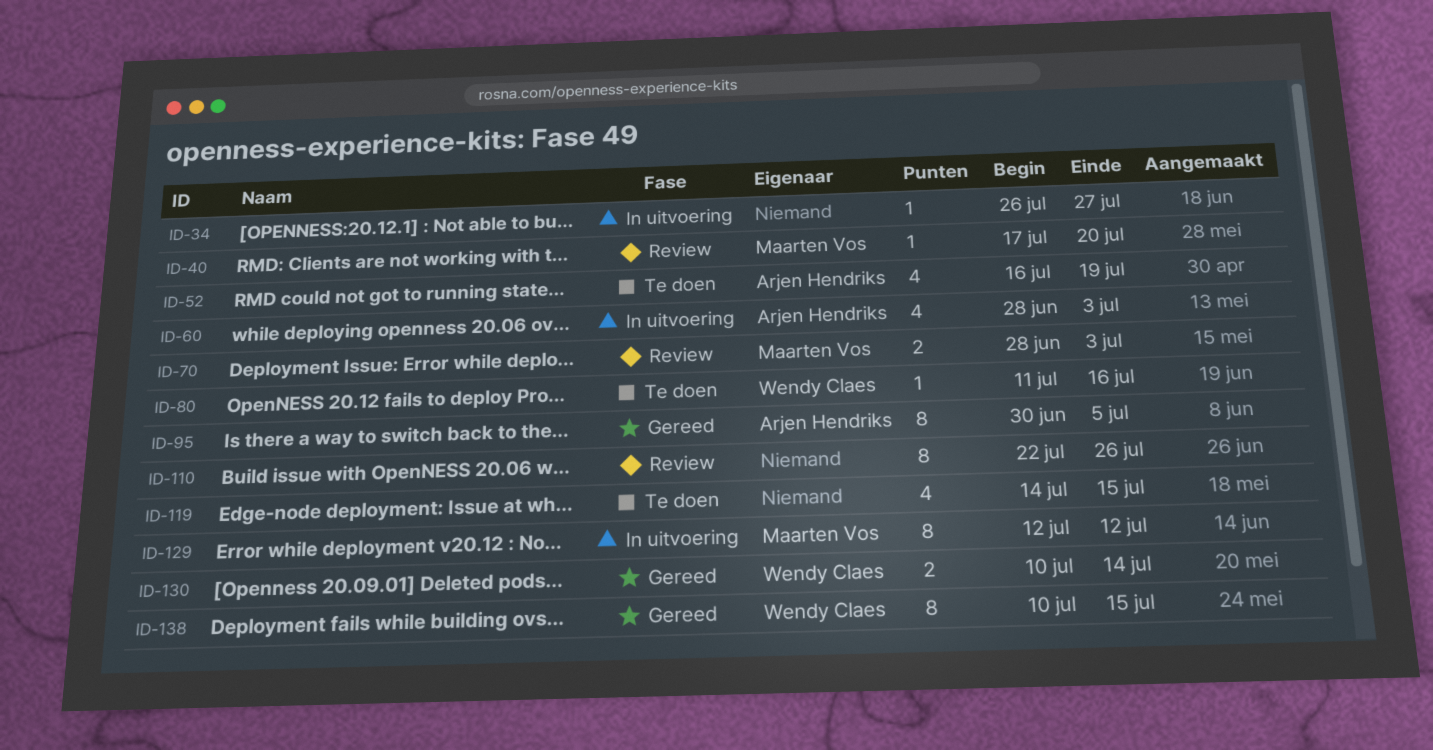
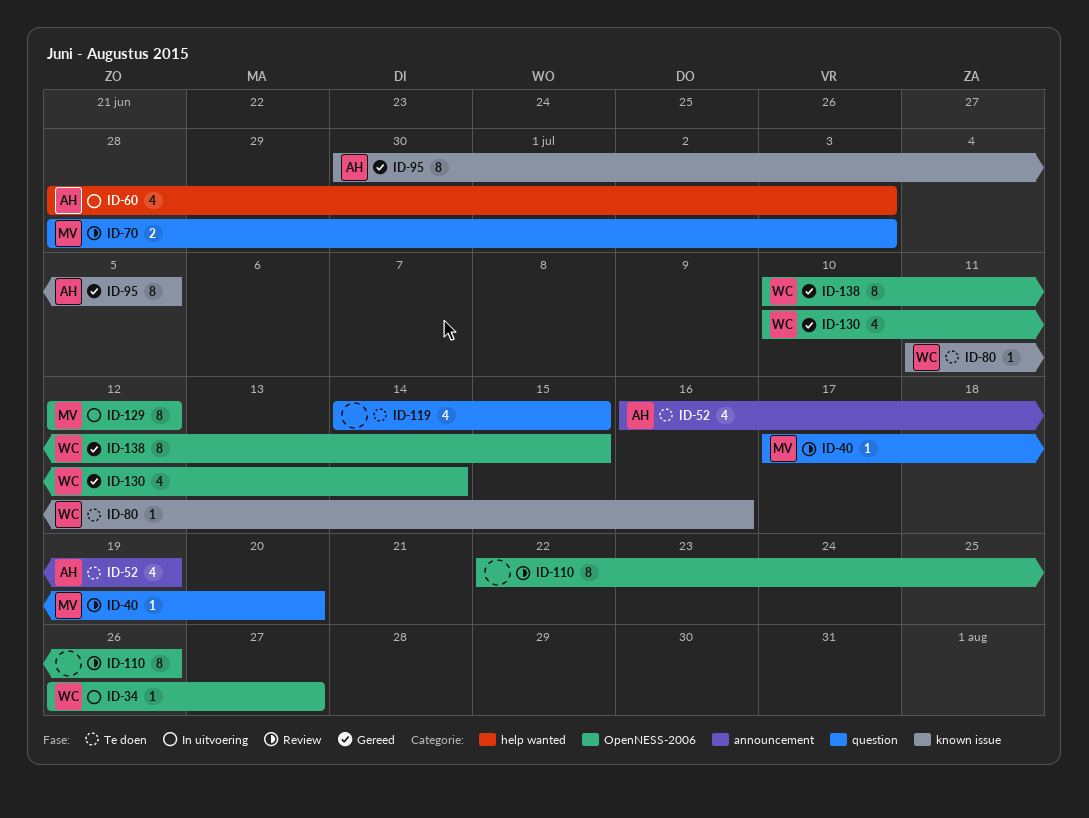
ID-34, owner: none -> Wendy Claes
ID-130, estimate: 2 -> 4

